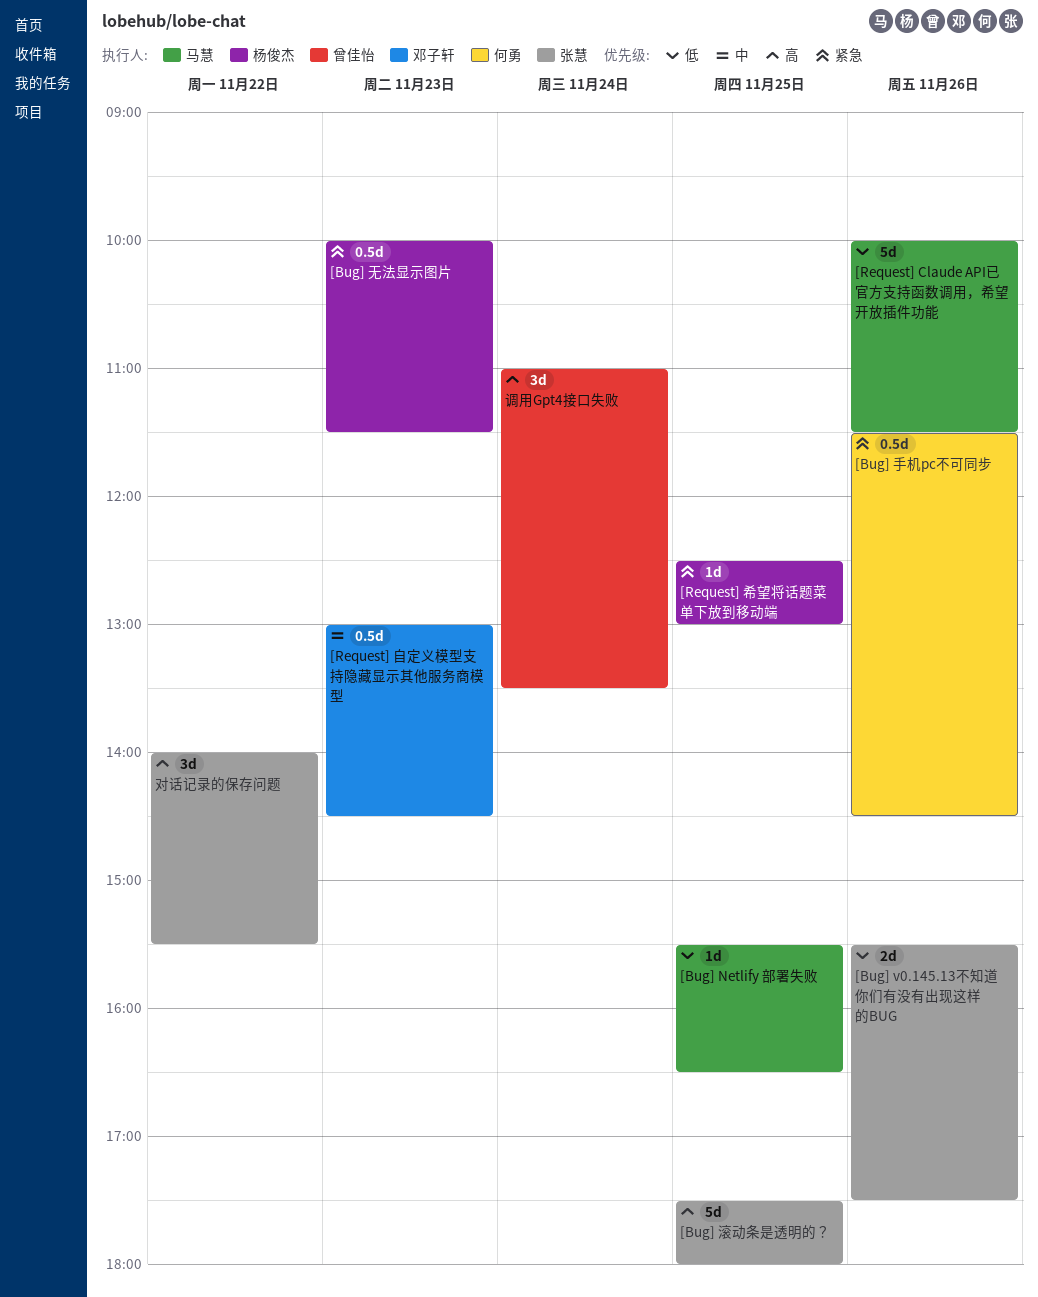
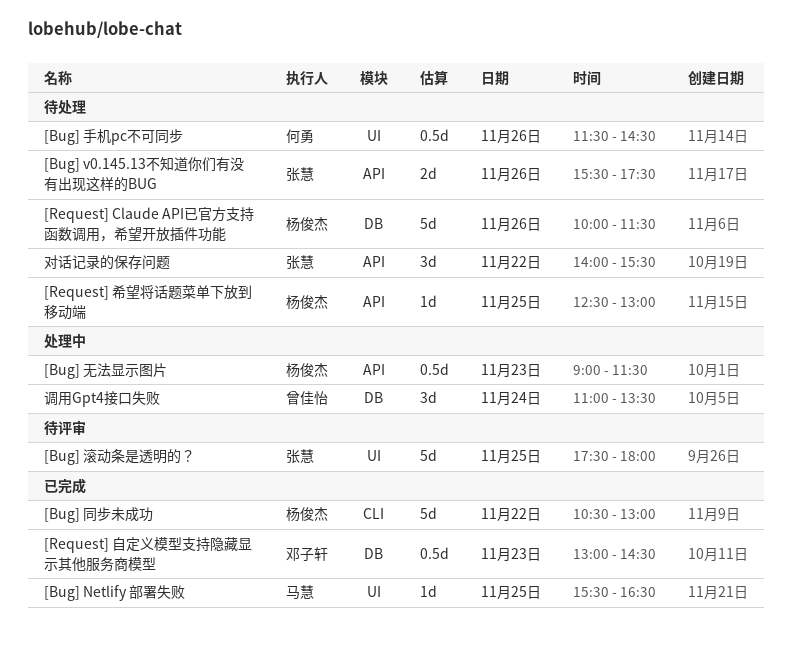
[Bug] 同步未成功: none -> present
[Bug] 无法显示图片, begins: 10:00 -> 09:00
[Request] Claude API已官方支持函数调用，希望开放插件功能, owner: 马慧 -> 杨俊杰

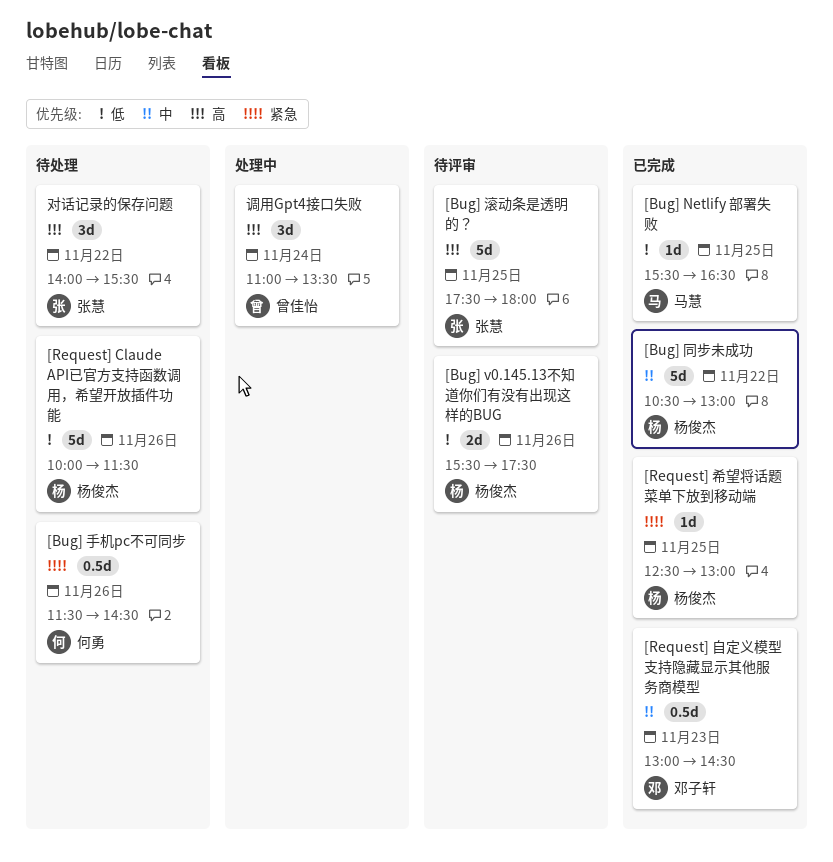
[Bug] v0.145.13不知道你们有没有出现这样的BUG, status: 待处理 -> 待评审
[Bug] v0.145.13不知道你们有没有出现这样的BUG, owner: 张慧 -> 杨俊杰
[Bug] 无法显示图片: present -> none
[Request] 希望将话题菜单下放到移动端, status: 待处理 -> 已完成

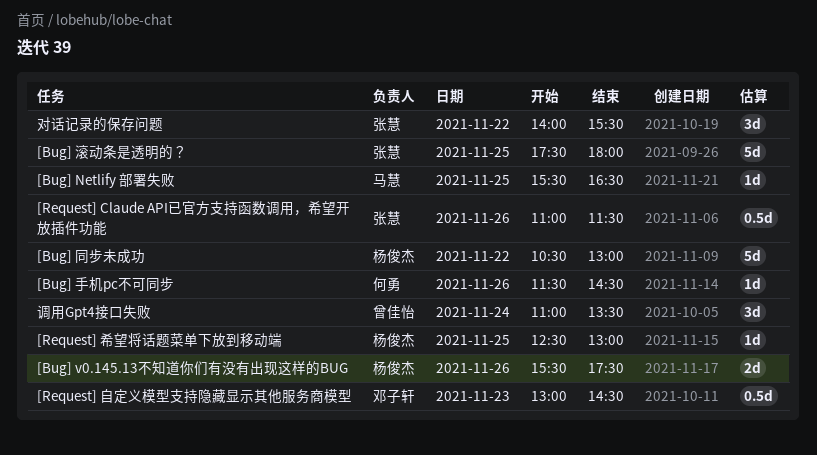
[Bug] 手机pc不可同步, estimate: 0.5d -> 1d
[Request] Claude API已官方支持函数调用，希望开放插件功能, owner: 杨俊杰 -> 张慧
[Request] Claude API已官方支持函数调用，希望开放插件功能, estimate: 5d -> 0.5d
[Request] Claude API已官方支持函数调用，希望开放插件功能, begins: 10:00 -> 11:00

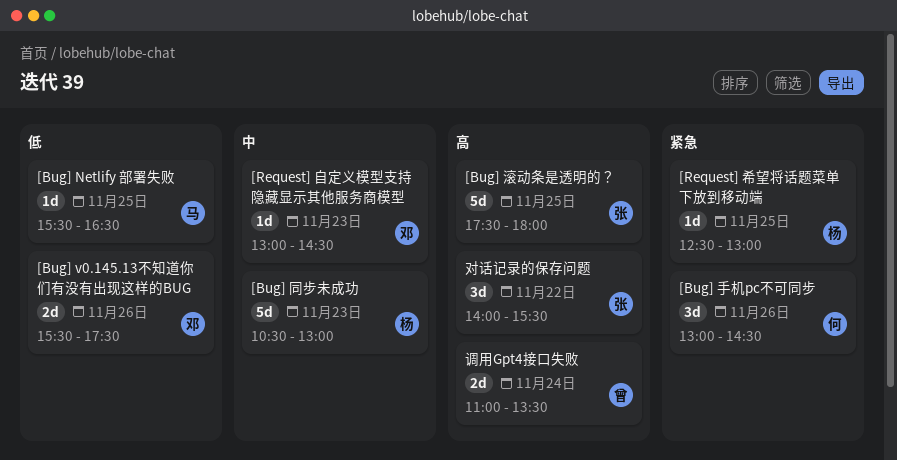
[Bug] v0.145.13不知道你们有没有出现这样的BUG, owner: 杨俊杰 -> 邓子轩
[Bug] 同步未成功, day: Nov 22 -> Nov 23
[Bug] 手机pc不可同步, estimate: 1d -> 3d
[Bug] 手机pc不可同步, begins: 11:30 -> 13:00
[Request] Claude API已官方支持函数调用，希望开放插件功能: present -> none
[Request] 自定义模型支持隐藏显示其他服务商模型, estimate: 0.5d -> 1d
调用Gpt4接口失败, estimate: 3d -> 2d

